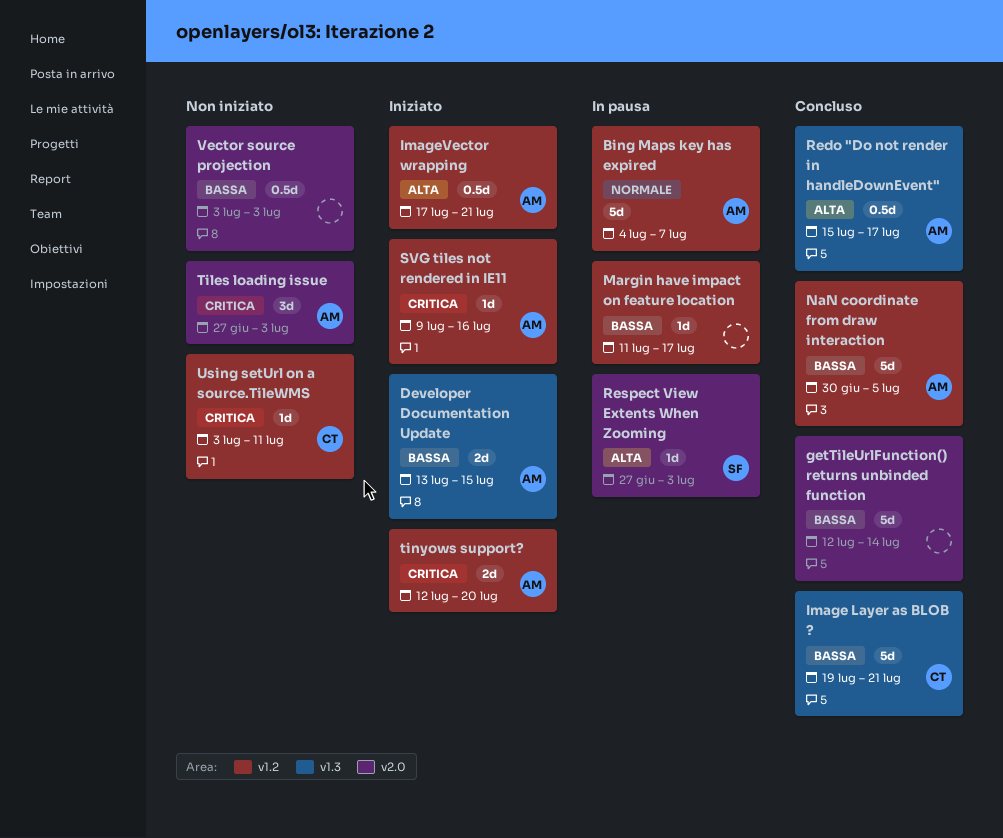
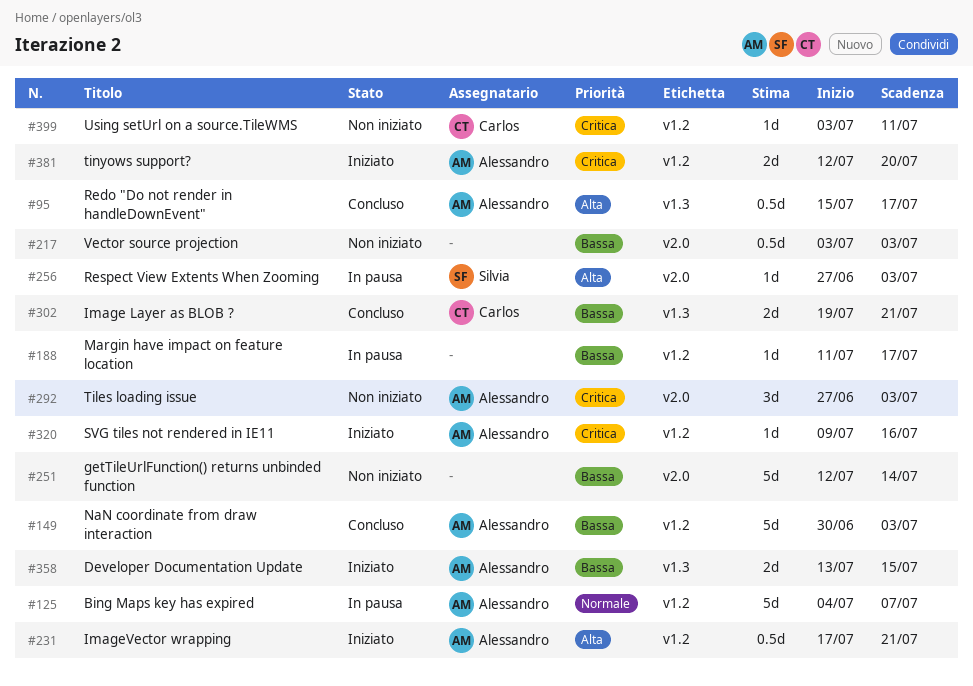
getTileUrlFunction() returns unbinded function, status: Concluso -> Non iniziato
Image Layer as BLOB ?, estimate: 5d -> 2d
NaN coordinate from draw interaction, due: Jul 5 -> Jul 3

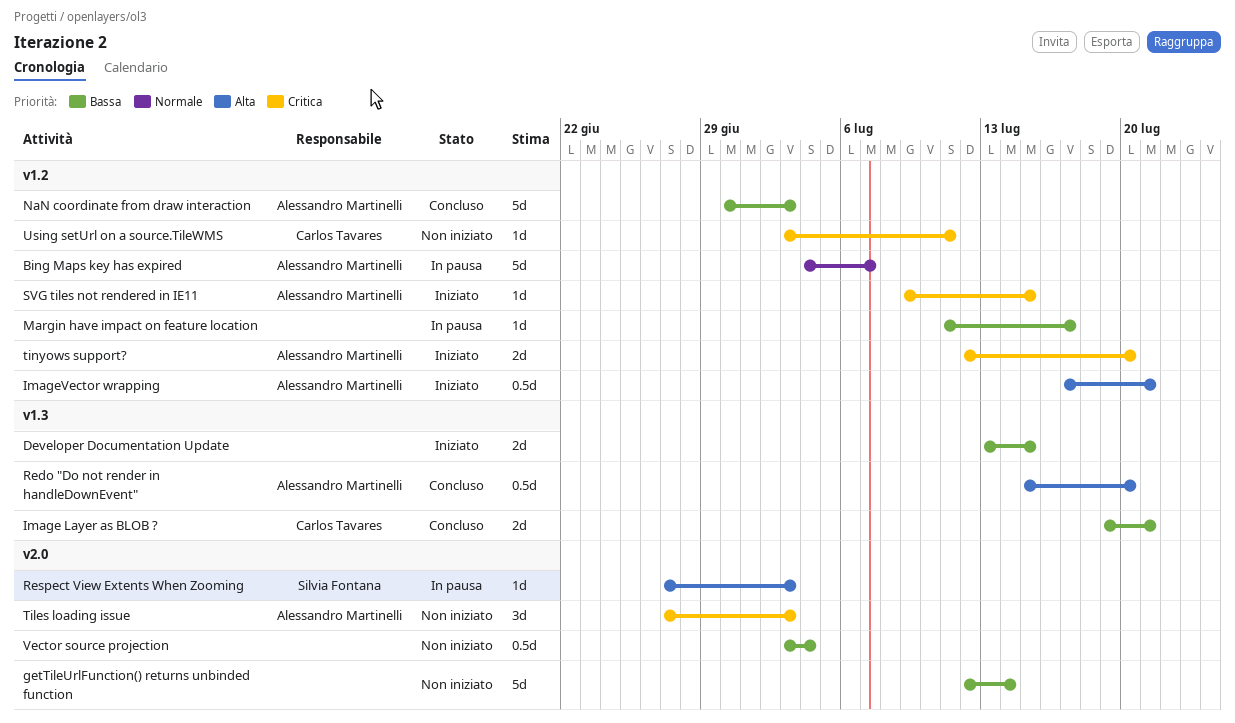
Developer Documentation Update, owner: Alessandro Martinelli -> none
Redo "Do not render in handleDownEvent", due: Jul 17 -> Jul 20
SVG tiles not rendered in IE11, due: Jul 16 -> Jul 15
Vector source projection, due: Jul 3 -> Jul 4

